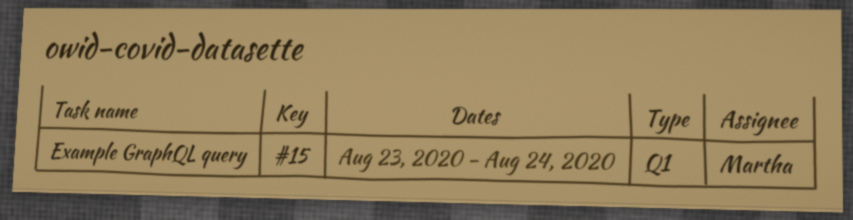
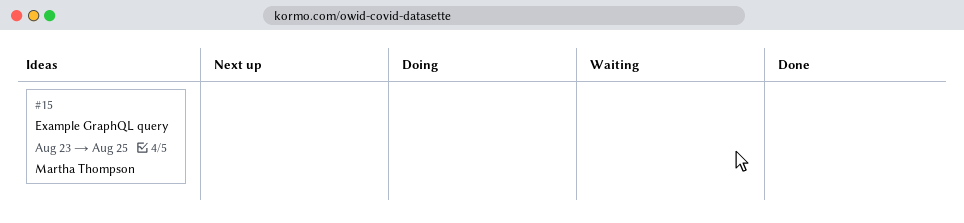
#15, due: Aug 24 -> Aug 25

